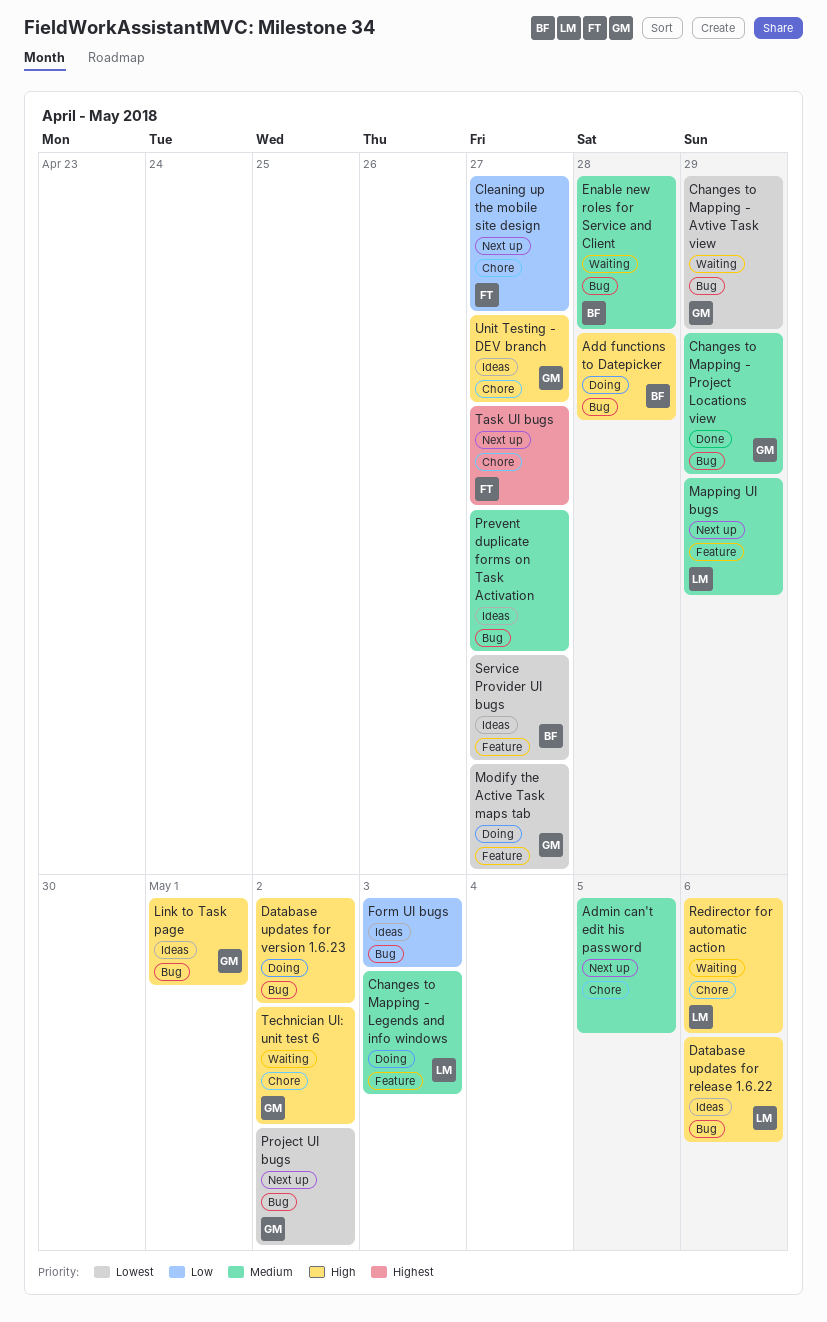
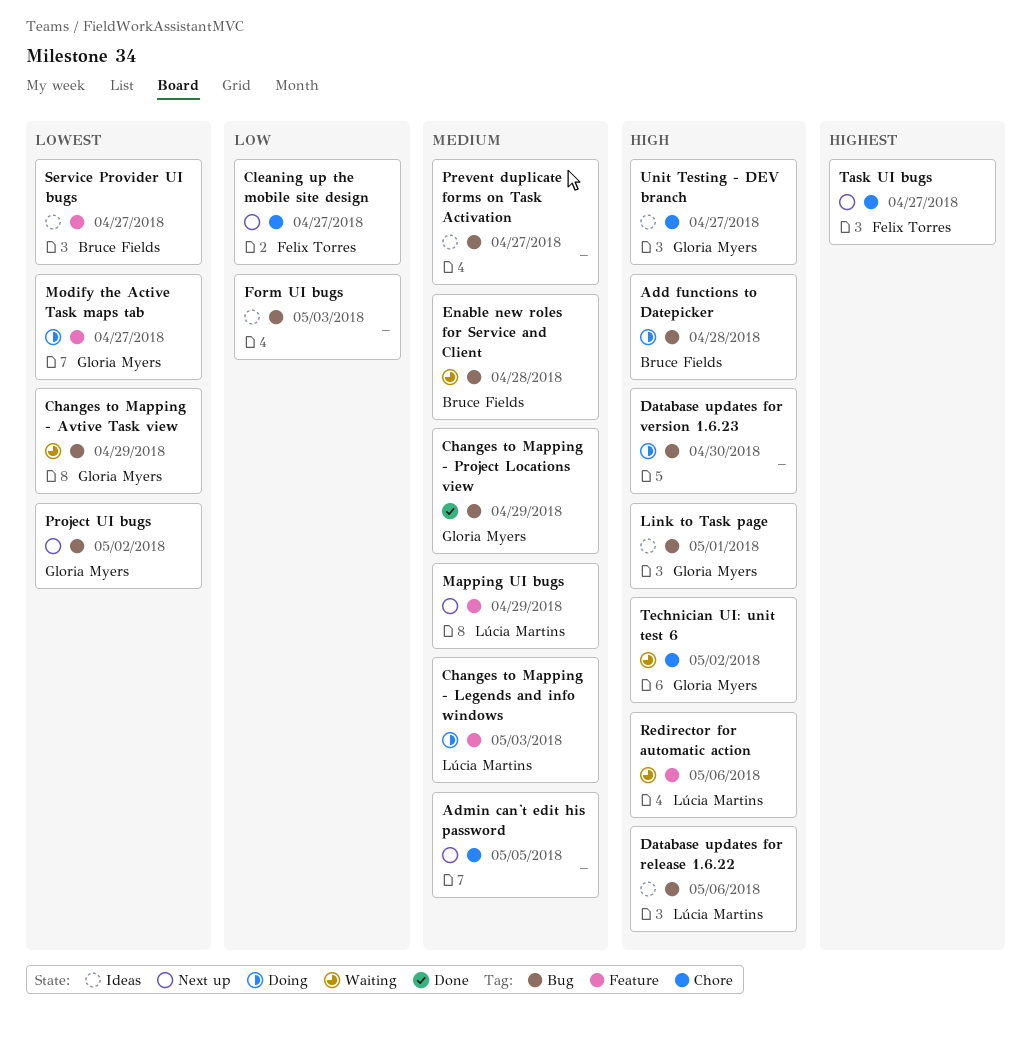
Database updates for version 1.6.23, due: May 2 -> Apr 30
Redirector for automatic action, label: Chore -> Feature

